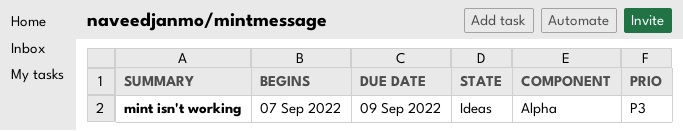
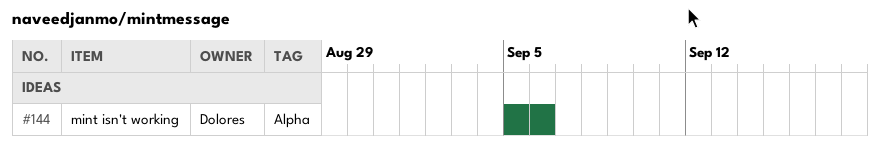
mint isn't working, start: Sep 7 -> Sep 5
mint isn't working, due: Sep 9 -> Sep 6

